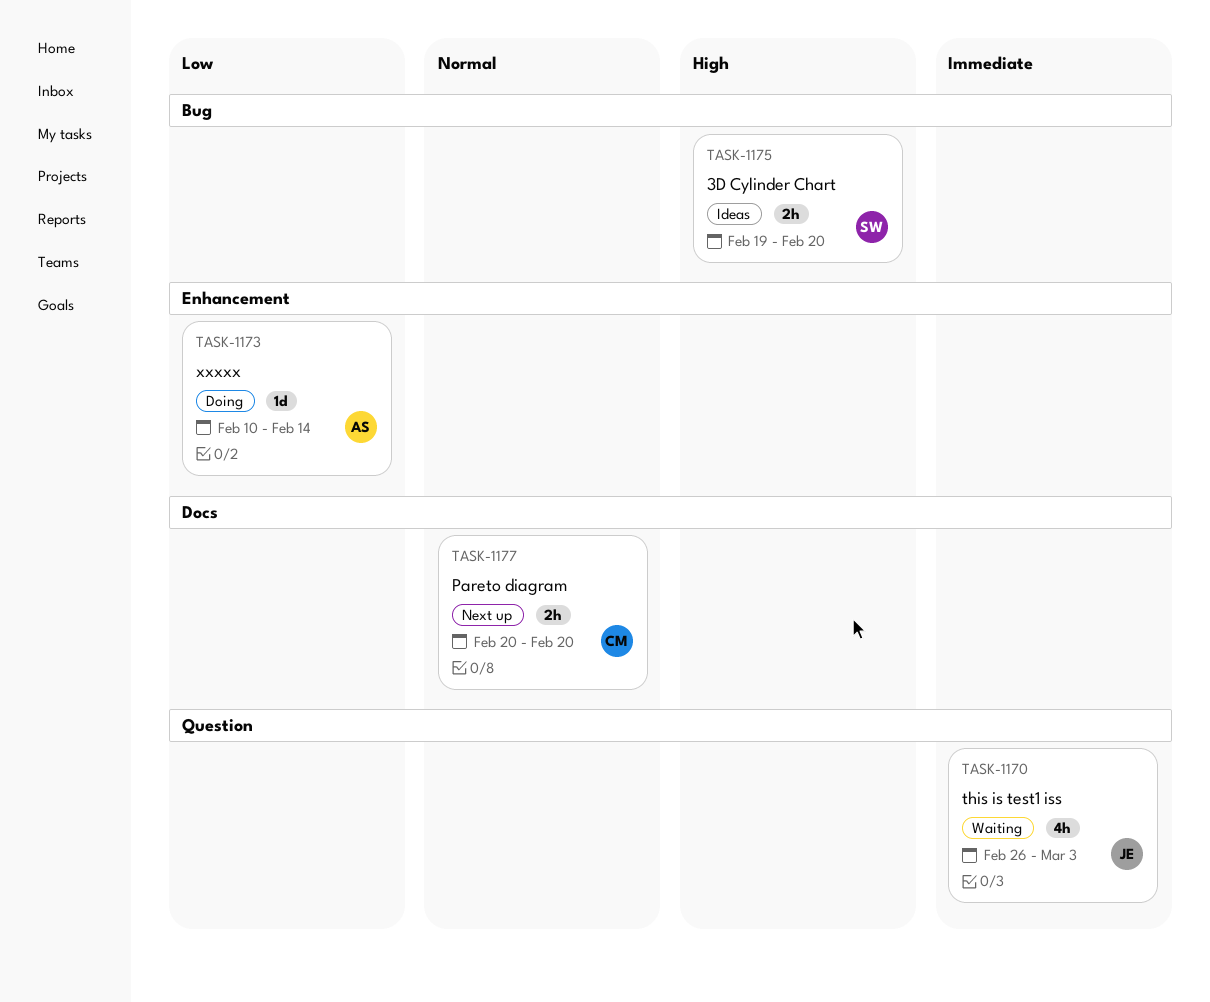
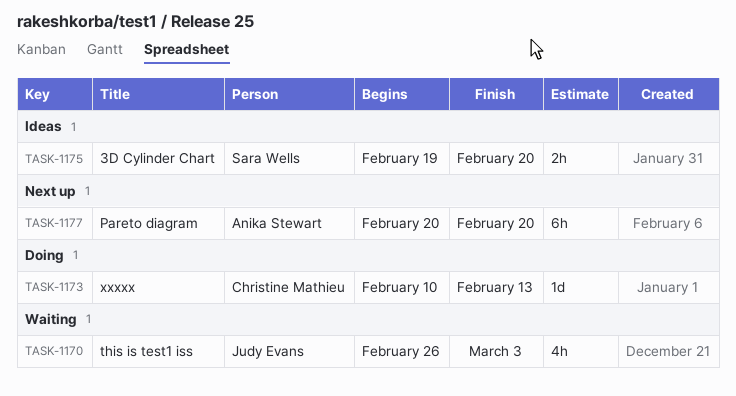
TASK-1173, owner: Anika Stewart -> Christine Mathieu
TASK-1173, due: Feb 14 -> Feb 13
TASK-1177, owner: Christine Mathieu -> Anika Stewart
TASK-1177, estimate: 2h -> 6h

